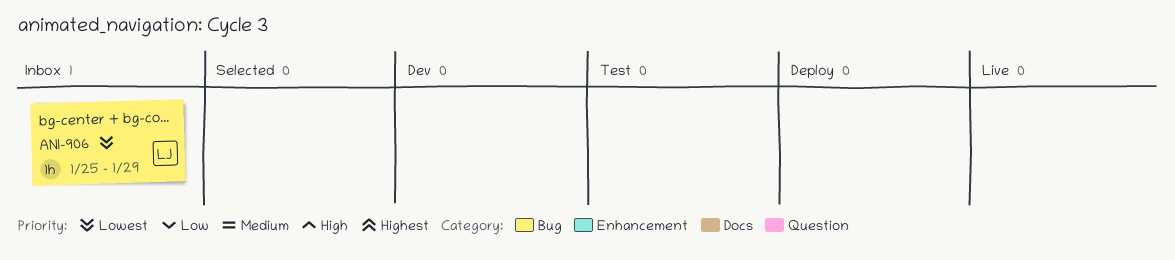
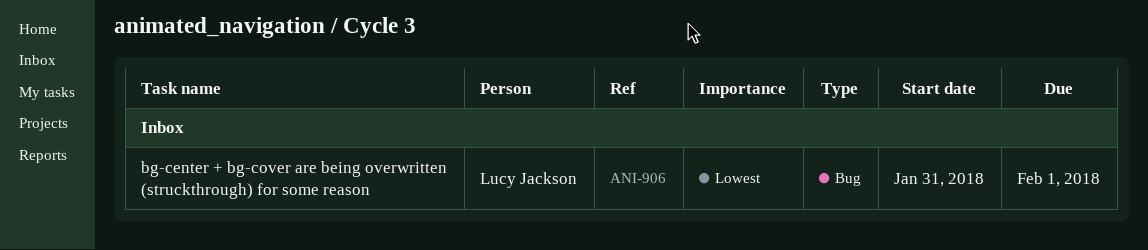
ANI-906, start: Jan 25 -> Jan 31
ANI-906, due: Jan 29 -> Feb 1

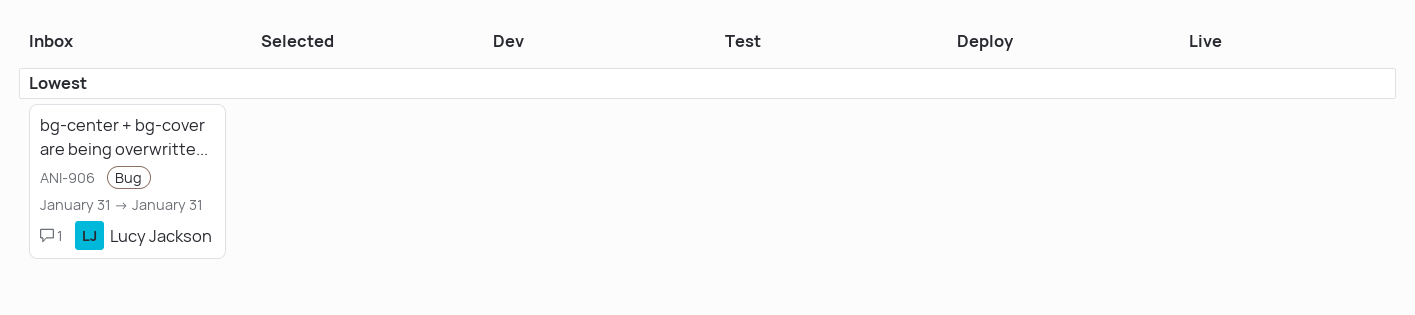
ANI-906, due: Feb 1 -> Jan 31

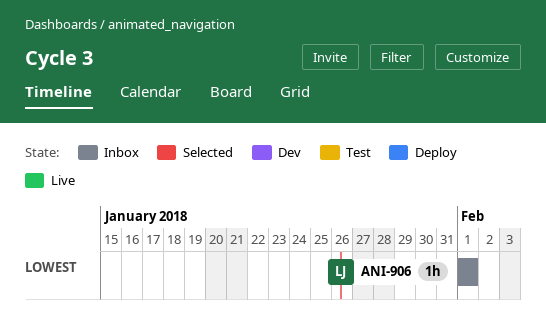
ANI-906, start: Jan 31 -> Feb 1
ANI-906, due: Jan 31 -> Feb 1

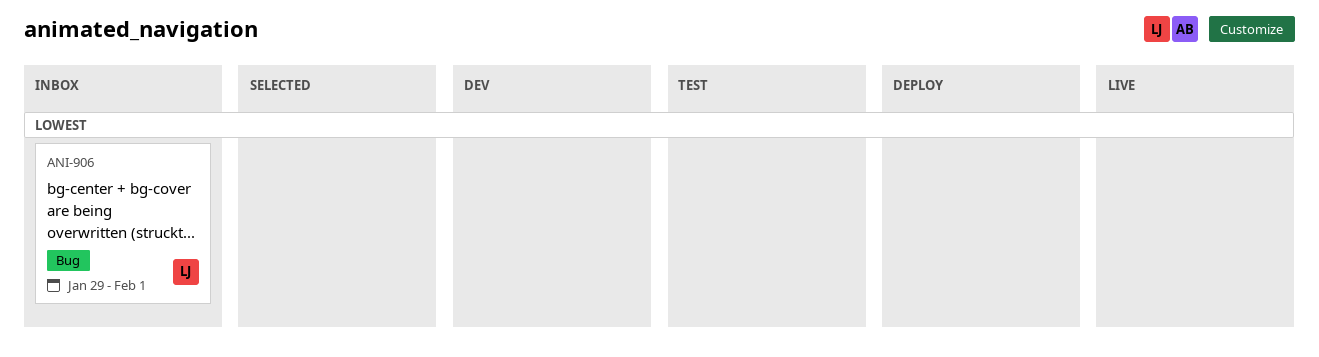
ANI-906, start: Feb 1 -> Jan 29

